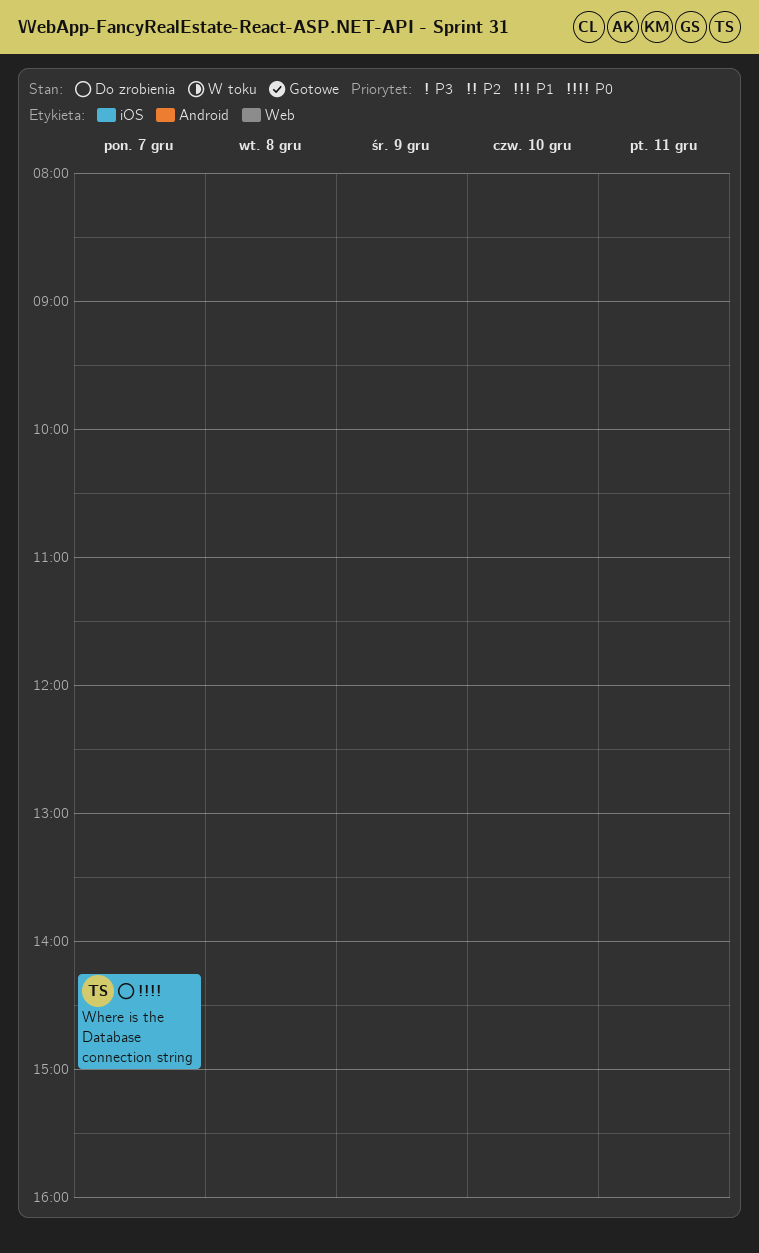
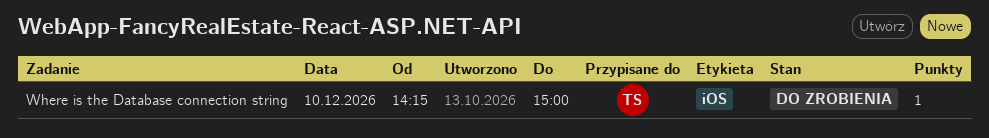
Where is the Database connection string, day: Dec 7 -> Dec 10

